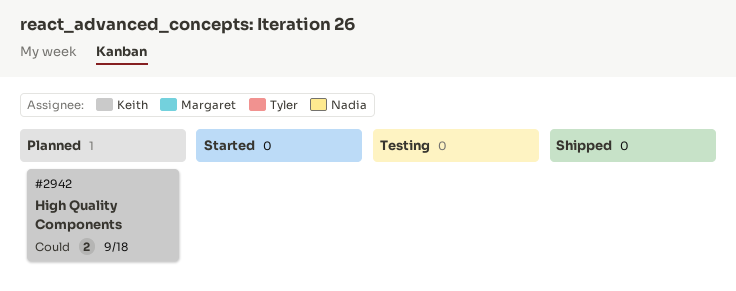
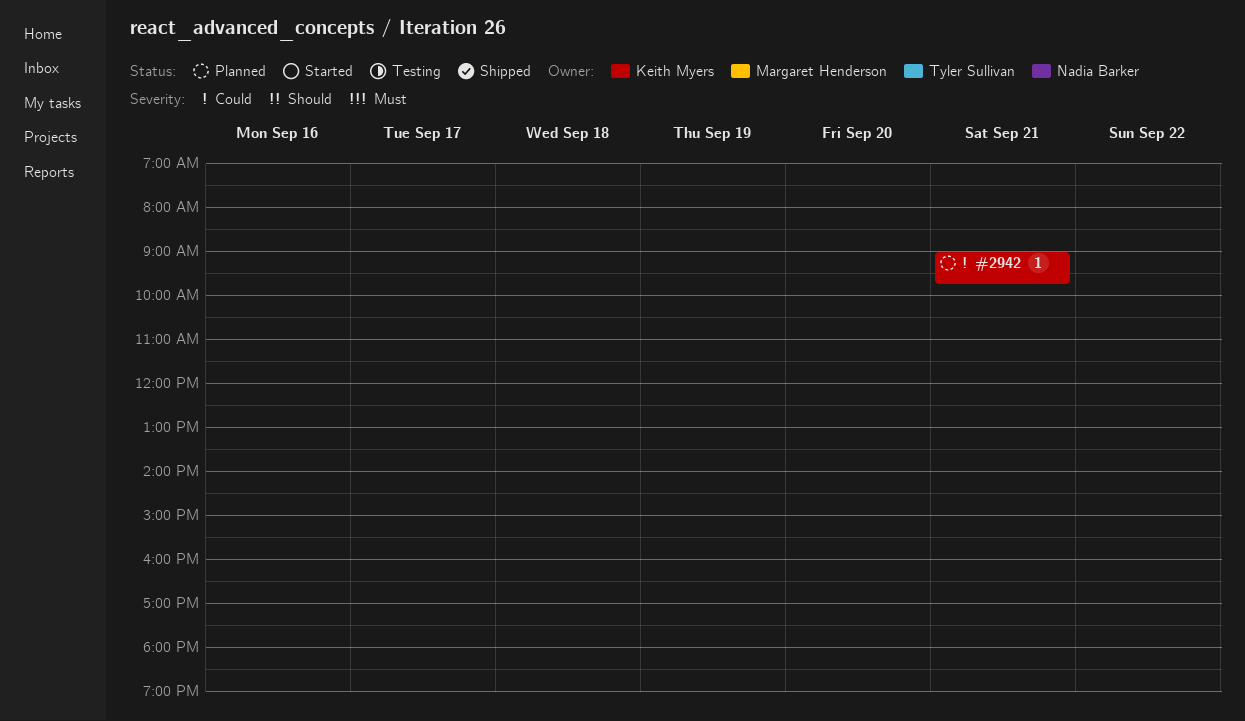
#2942, estimate: 2 -> 1
#2942, day: Sep 18 -> Sep 21

